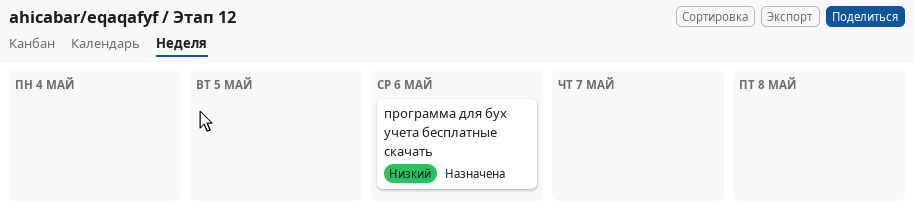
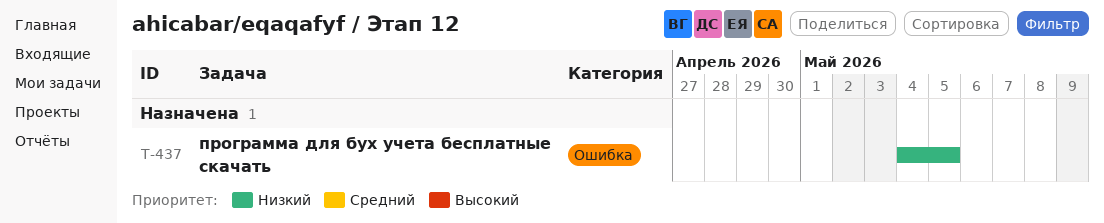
программа для бух учета бесплатные скачать, due: May 6 -> May 5

